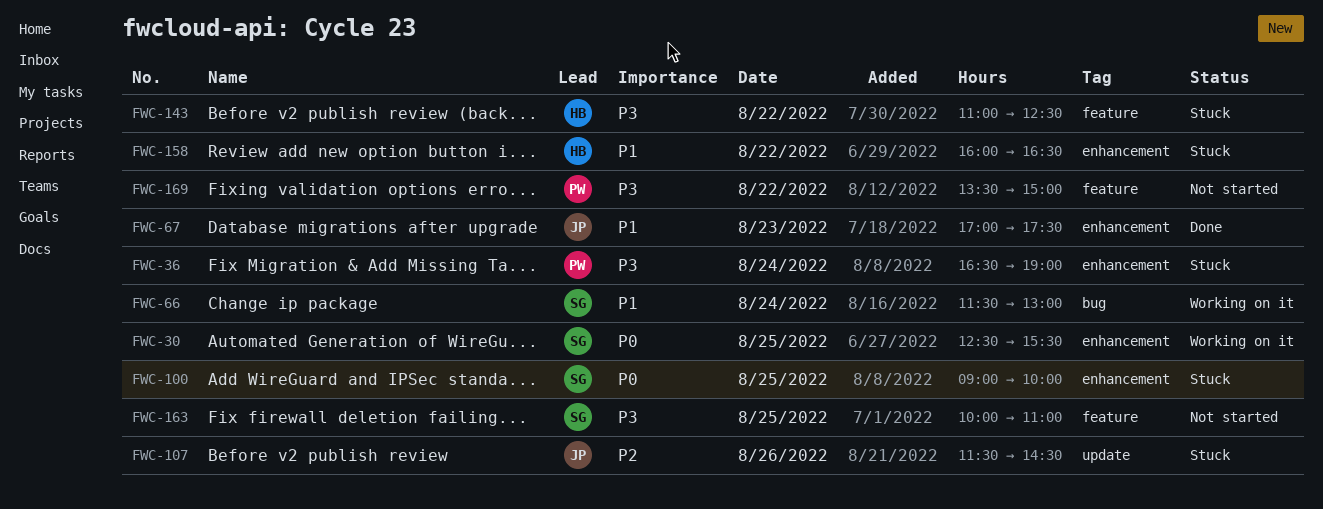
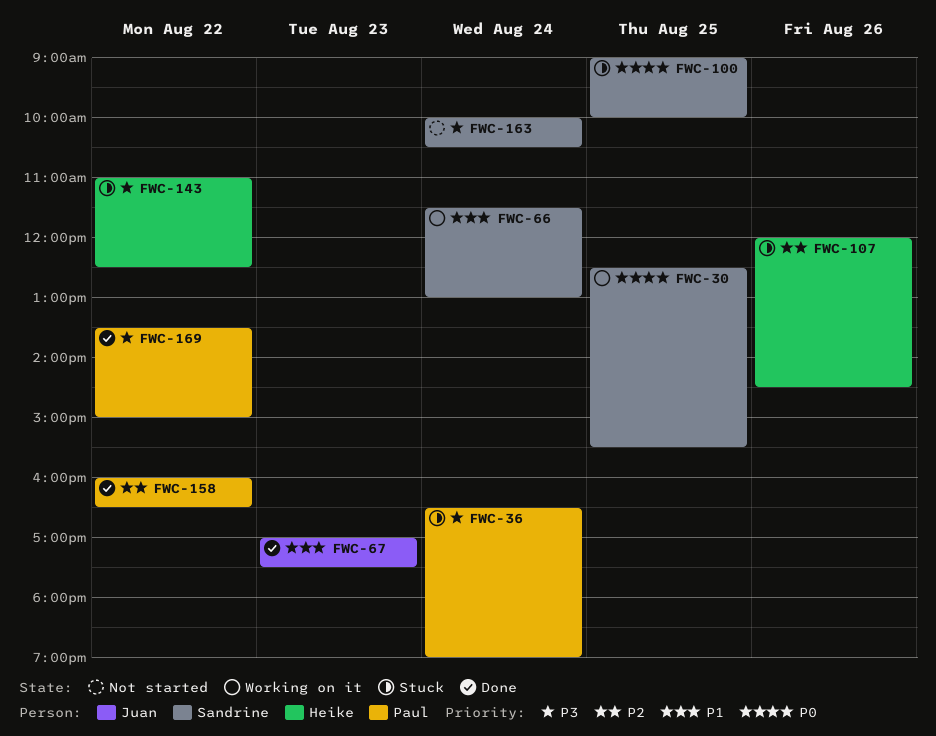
FWC-107, owner: Juan -> Heike
FWC-107, begins: 11:30 -> 12:00
FWC-158, status: Stuck -> Done
FWC-158, owner: Heike -> Paul
FWC-158, priority: P1 -> P2
FWC-163, day: Aug 25 -> Aug 24
FWC-163, ends: 11:00 -> 10:30
FWC-169, status: Not started -> Done

